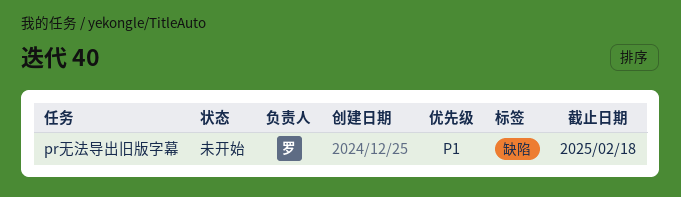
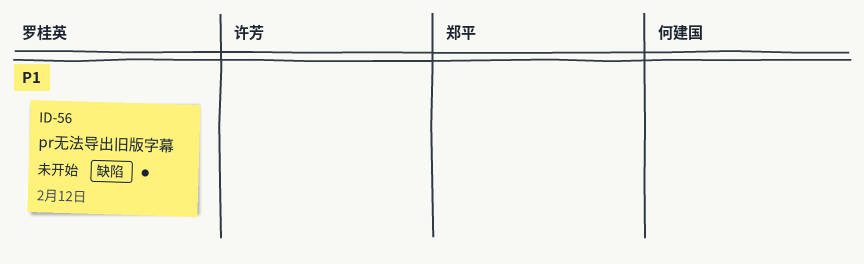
pr无法导出旧版字幕, due: Feb 18 -> Feb 12

